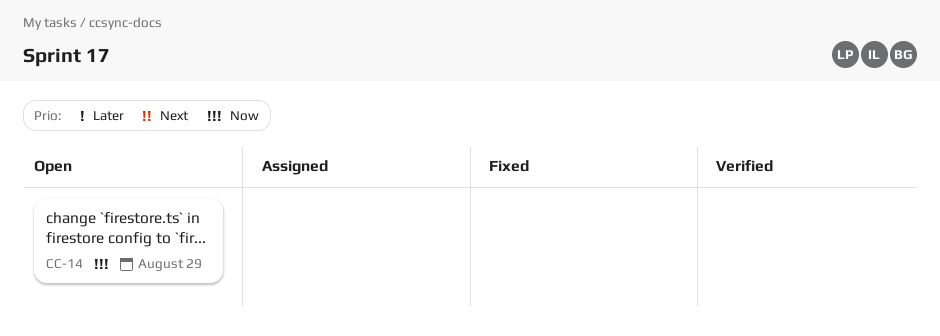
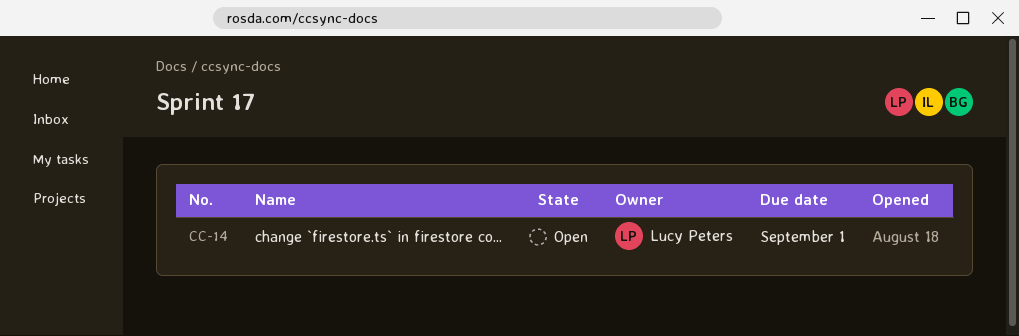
CC-14, due: Aug 29 -> Sep 1

